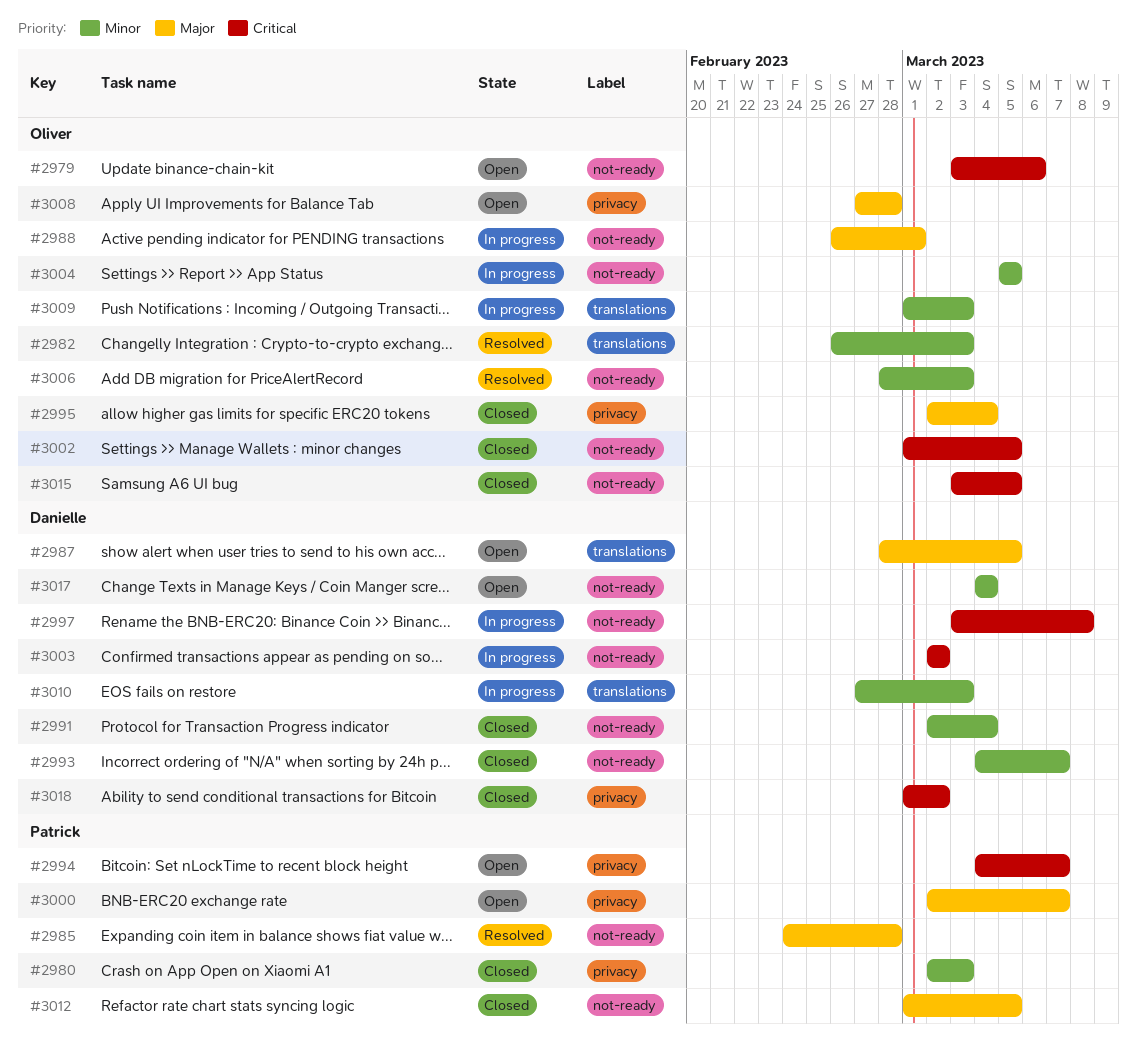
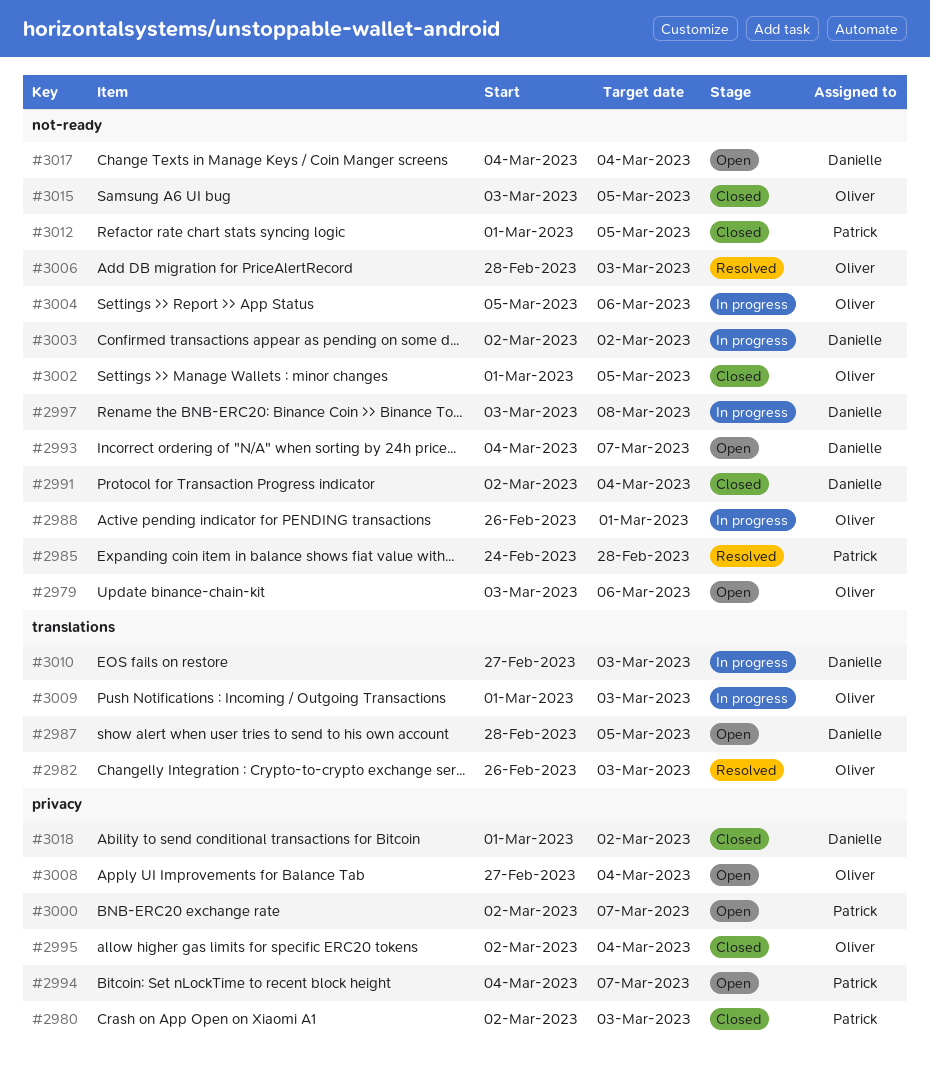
#2993, status: Closed -> Open
#3004, due: Mar 5 -> Mar 6
#3008, due: Feb 28 -> Mar 4

